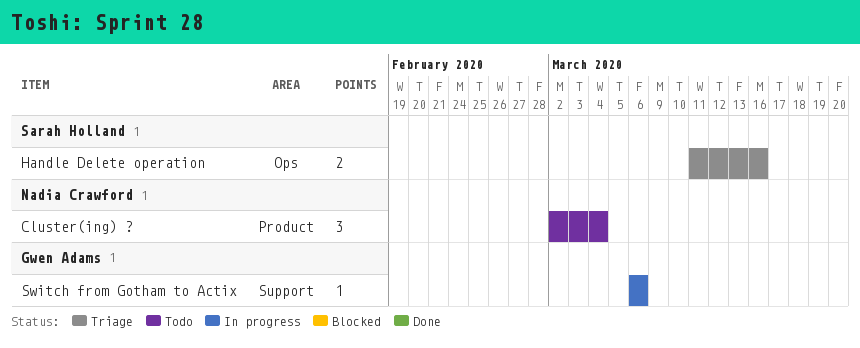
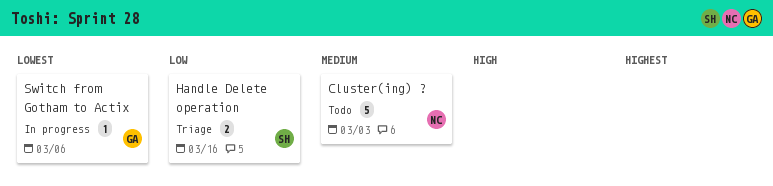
Cluster(ing) ?, estimate: 3 -> 5
Cluster(ing) ?, due: Mar 4 -> Mar 3

